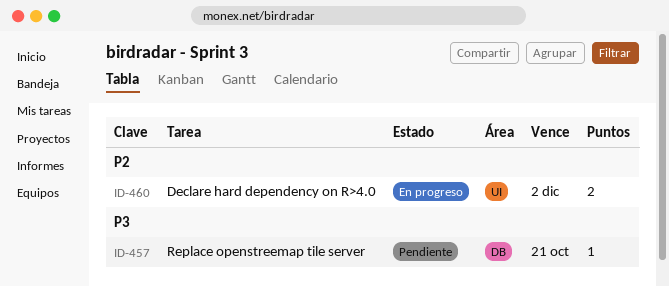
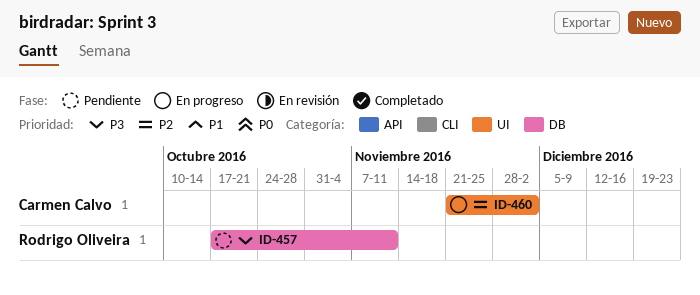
ID-457, due: Oct 21 -> Nov 11

